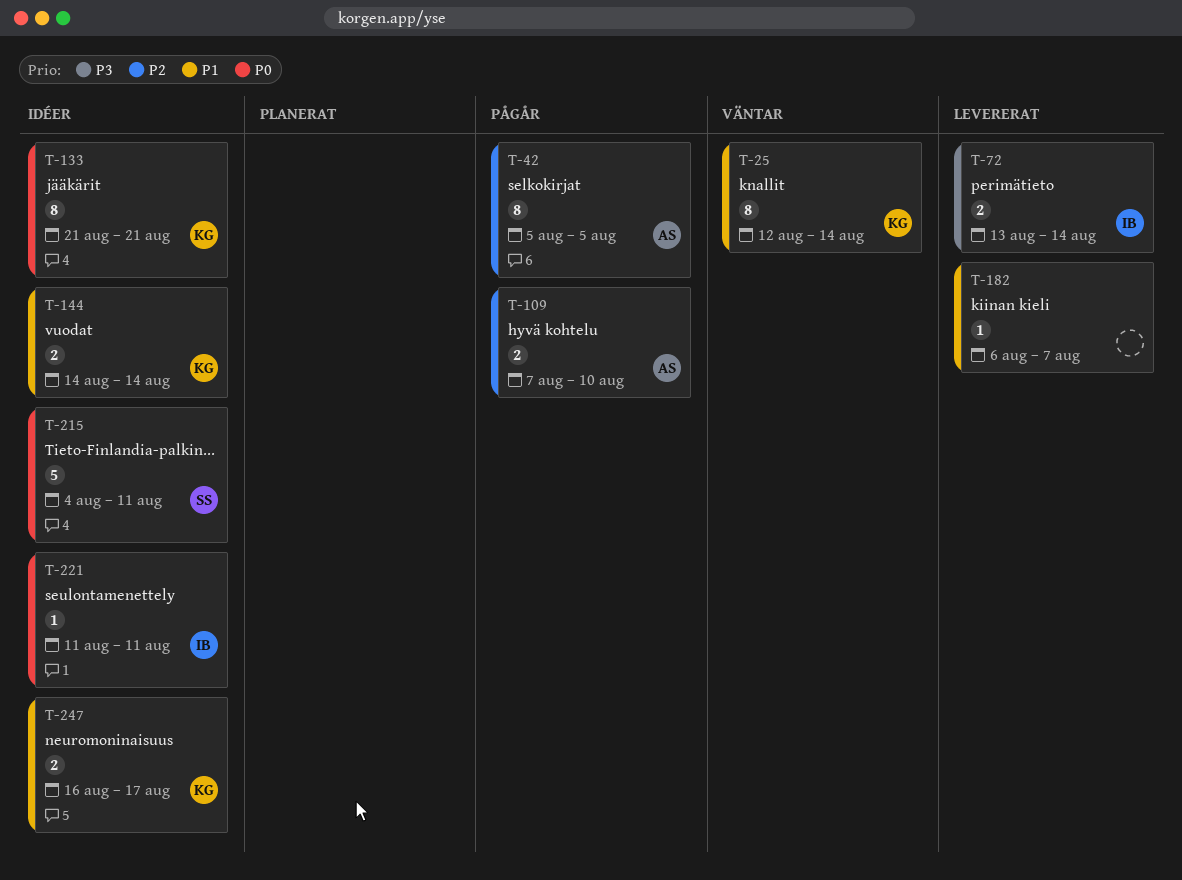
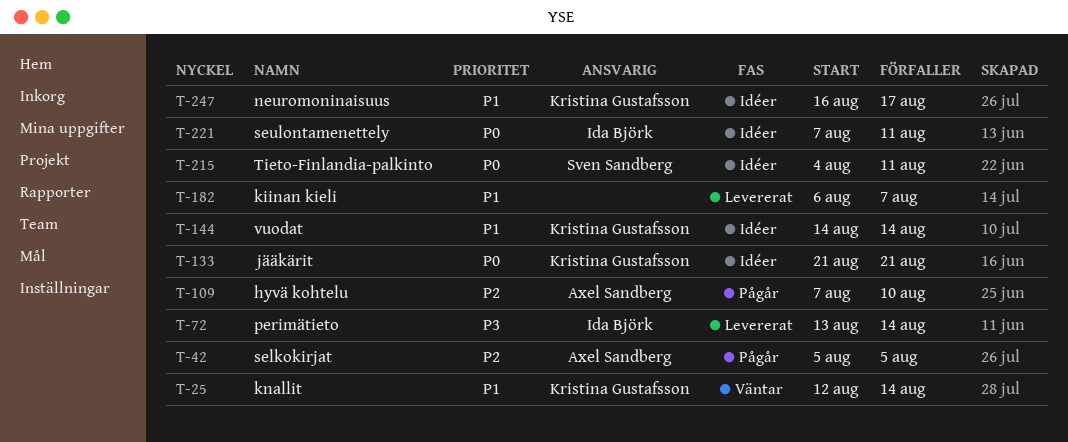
T-221, start: Aug 11 -> Aug 7

